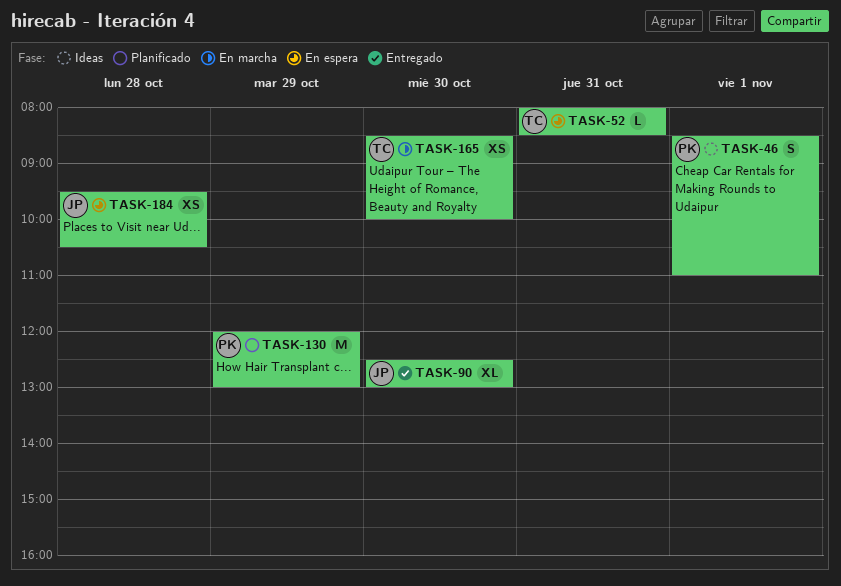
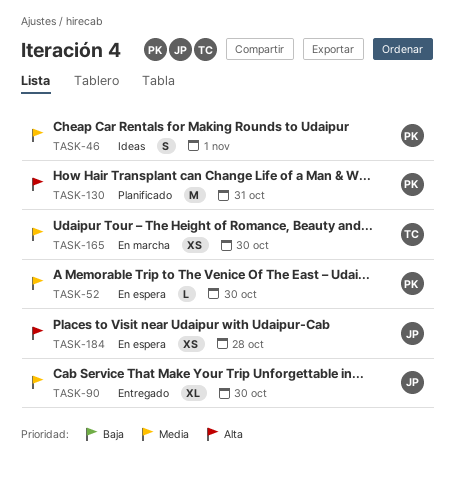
TASK-52, owner: TC -> PK
TASK-52, day: Oct 31 -> Oct 30
TASK-130, day: Oct 29 -> Oct 31

